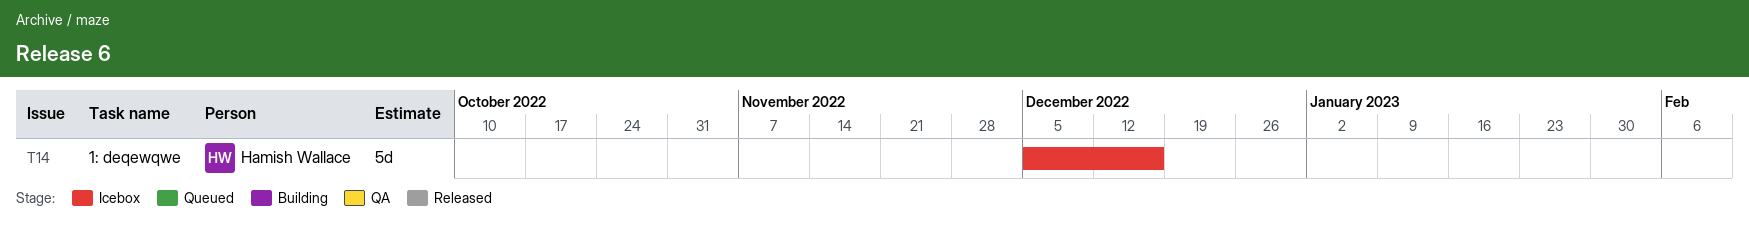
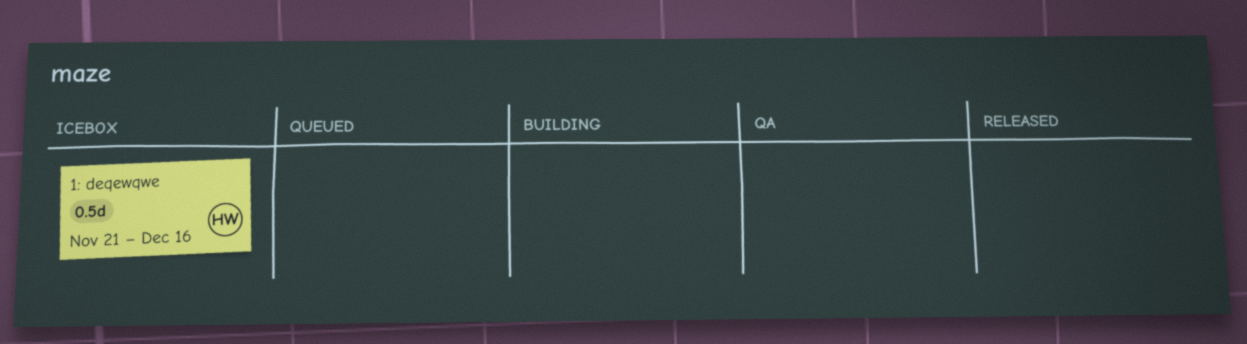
1: deqewqwe, estimate: 5d -> 0.5d
1: deqewqwe, start: Dec 5 -> Nov 21

